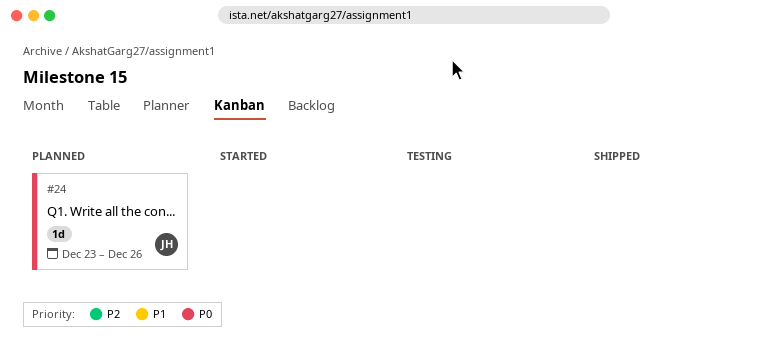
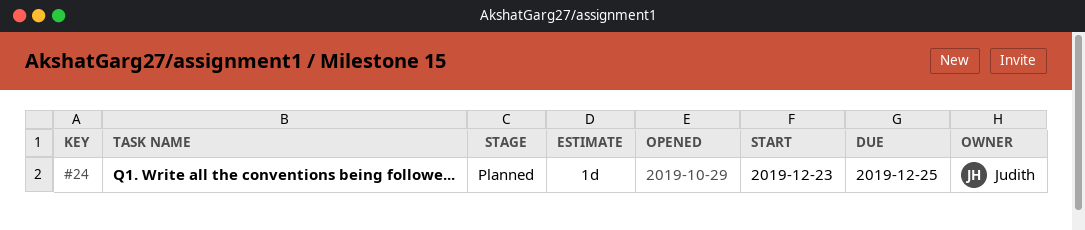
#24, due: Dec 26 -> Dec 25

